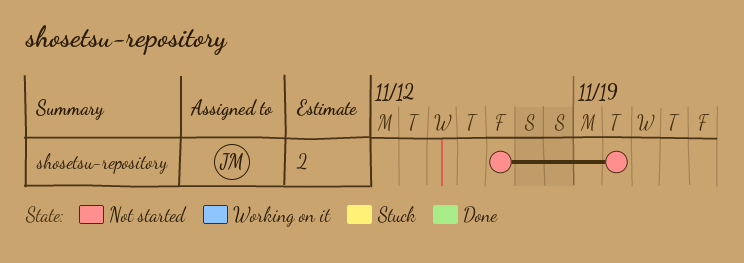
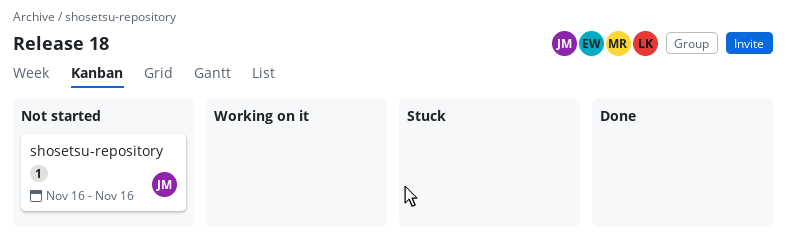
shosetsu-repository, estimate: 2 -> 1
shosetsu-repository, due: Nov 20 -> Nov 16

